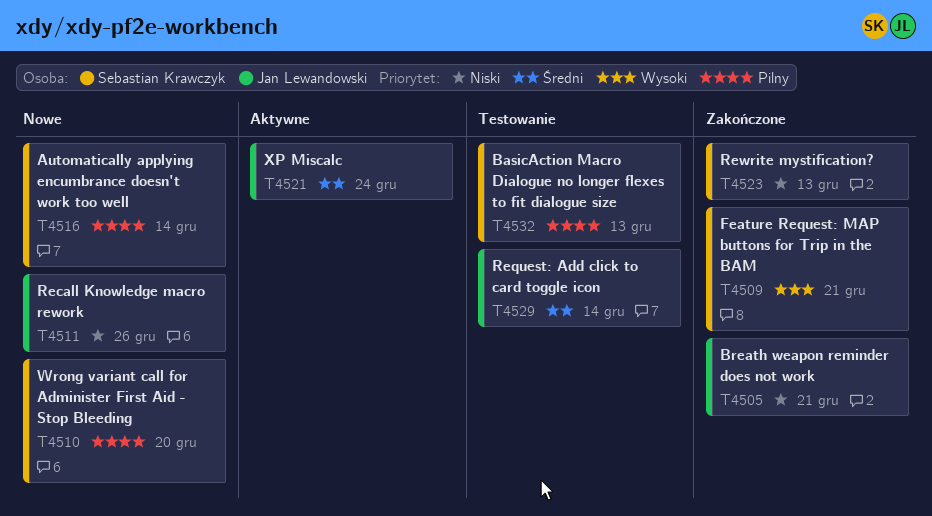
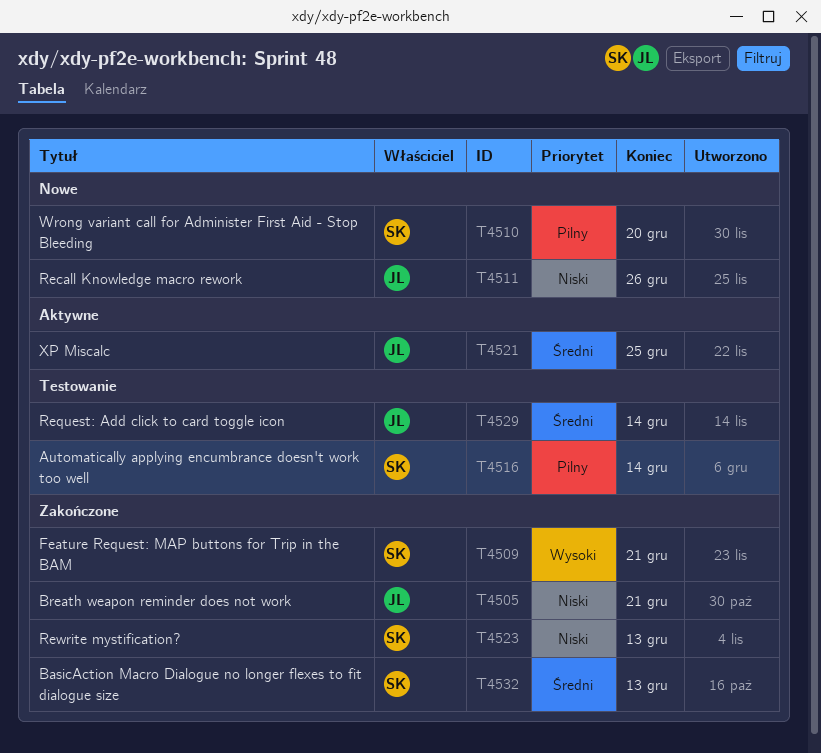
T4516, status: Nowe -> Testowanie
T4521, due: Dec 24 -> Dec 25
T4532, status: Testowanie -> Zakończone
T4532, priority: Pilny -> Średni

